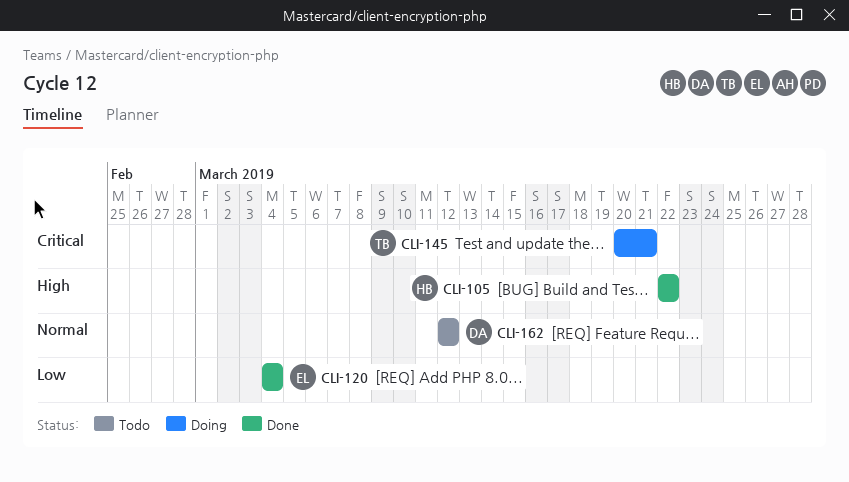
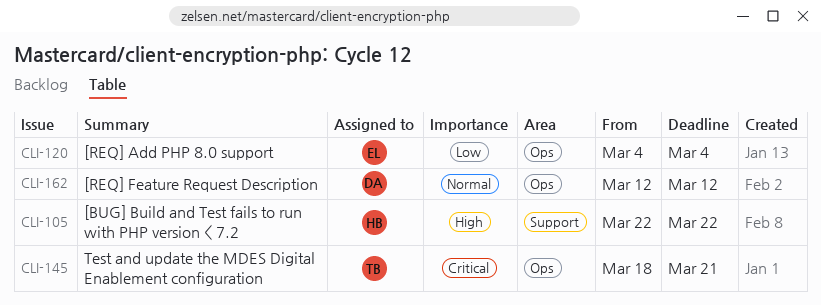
CLI-145, start: Mar 20 -> Mar 18

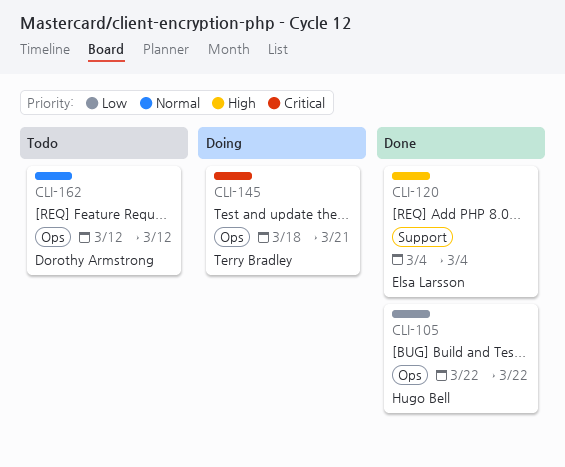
CLI-105, priority: High -> Low
CLI-105, label: Support -> Ops
CLI-120, priority: Low -> High
CLI-120, label: Ops -> Support

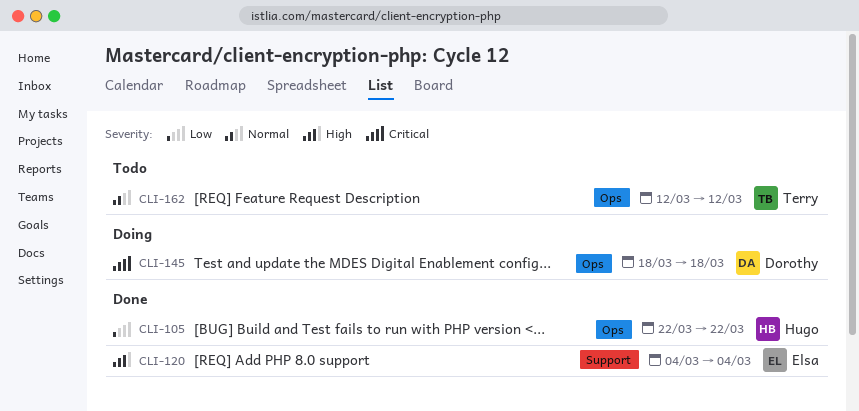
CLI-145, owner: Terry Bradley -> Dorothy Armstrong
CLI-145, due: Mar 21 -> Mar 18
CLI-162, owner: Dorothy Armstrong -> Terry Bradley

